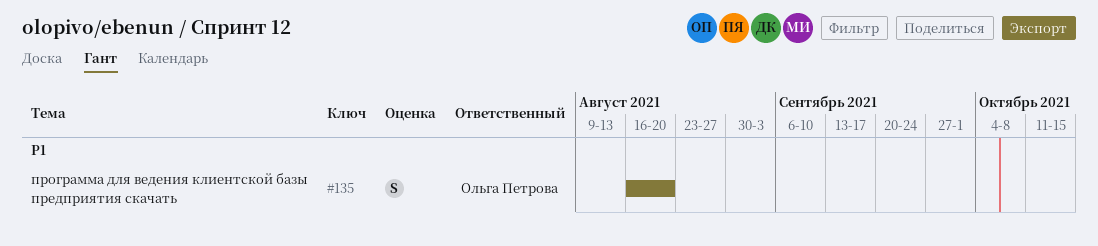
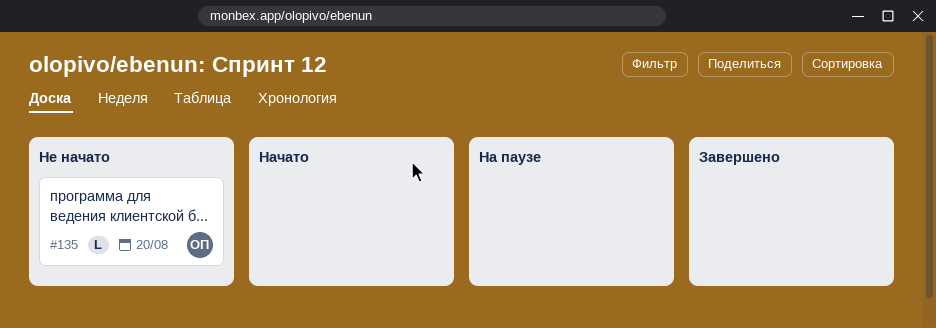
#135, estimate: S -> L

